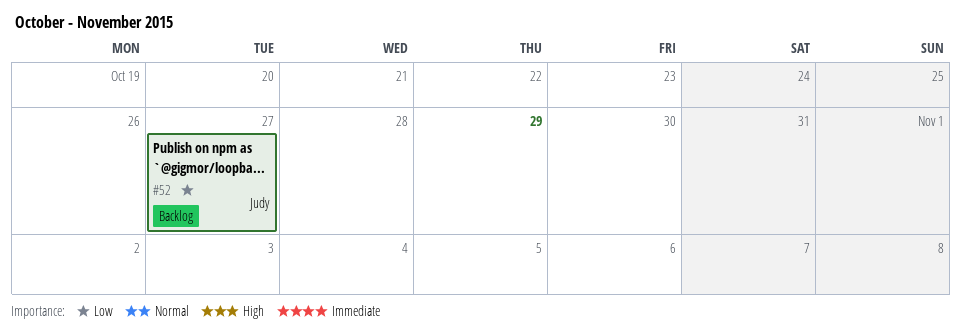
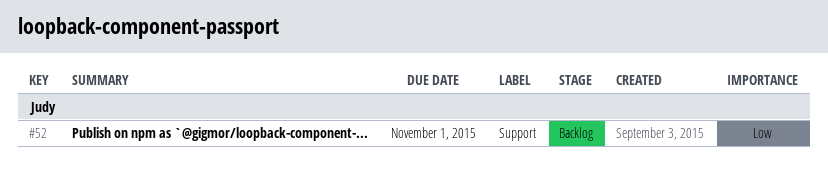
#52, due: Oct 27 -> Nov 1

